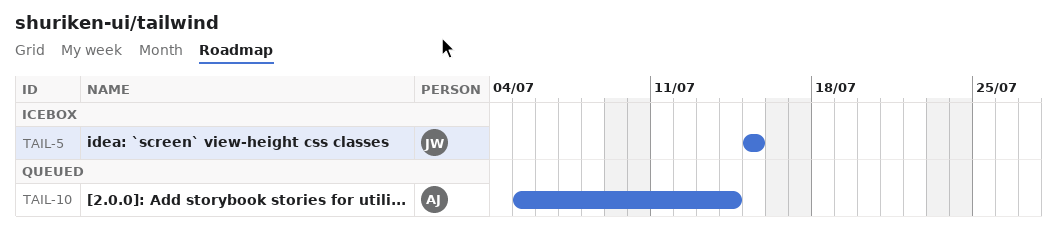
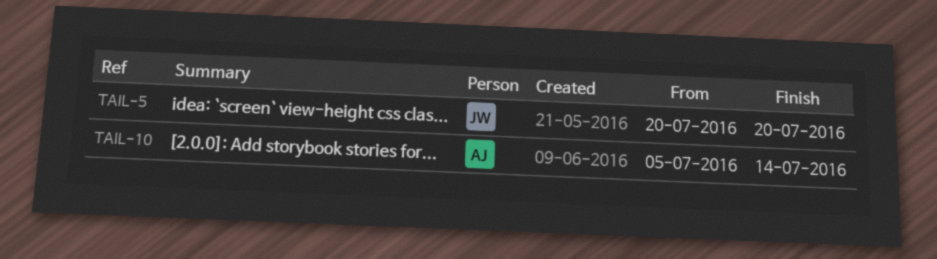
TAIL-5, start: Jul 15 -> Jul 20
TAIL-5, due: Jul 15 -> Jul 20

